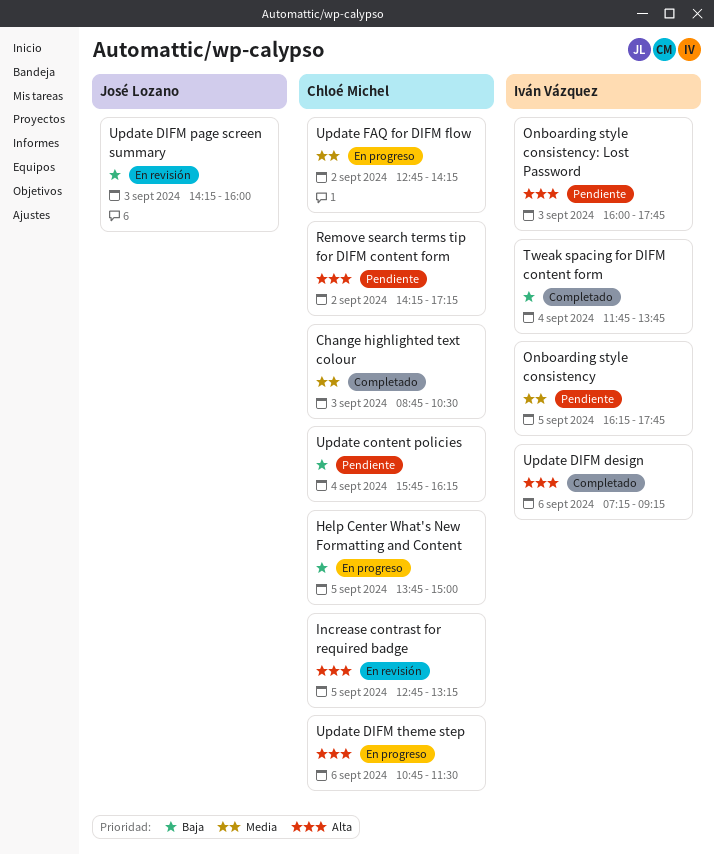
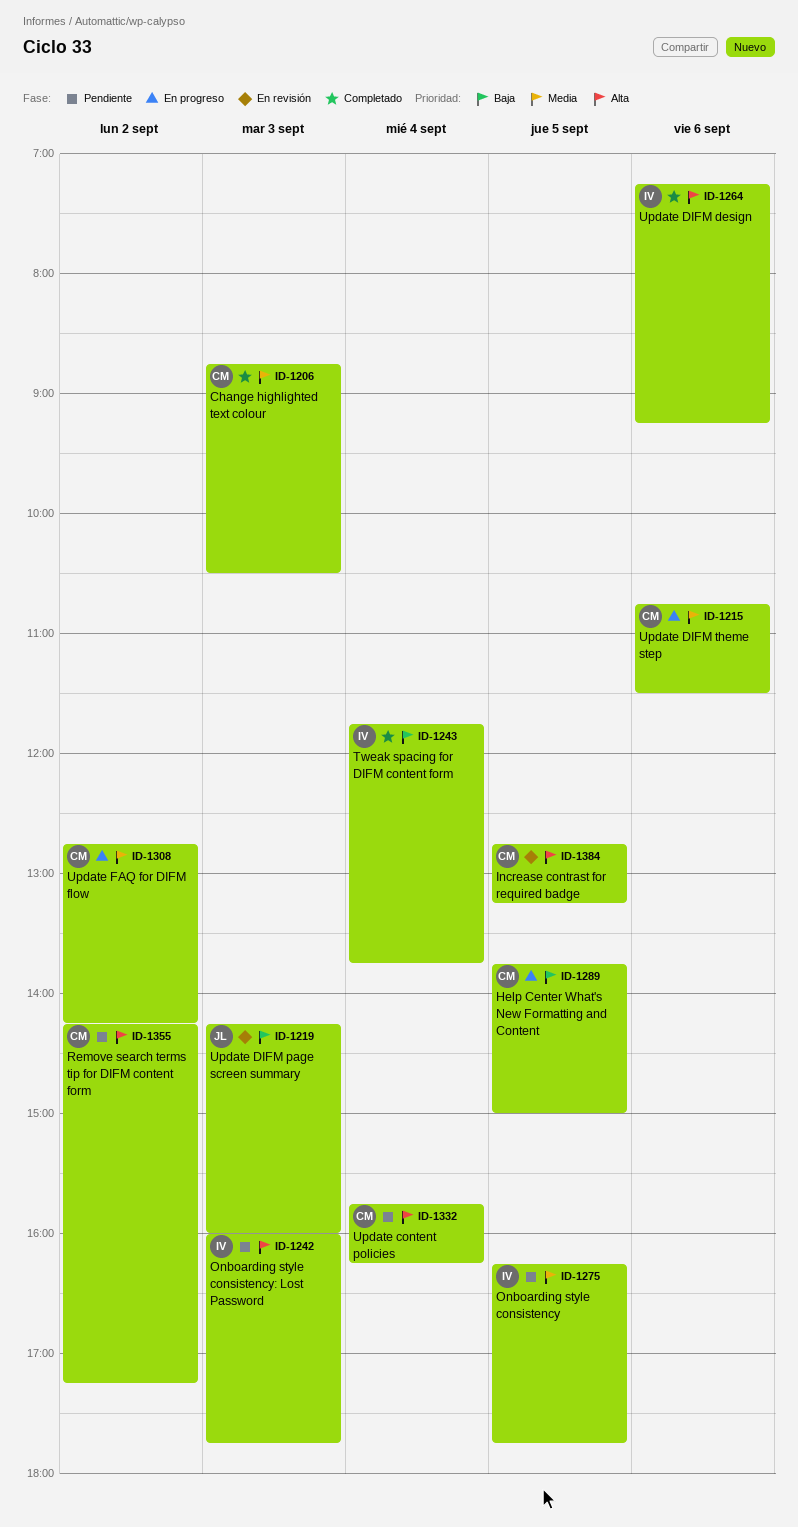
Update content policies, priority: Baja -> Alta
Update DIFM theme step, priority: Alta -> Media

